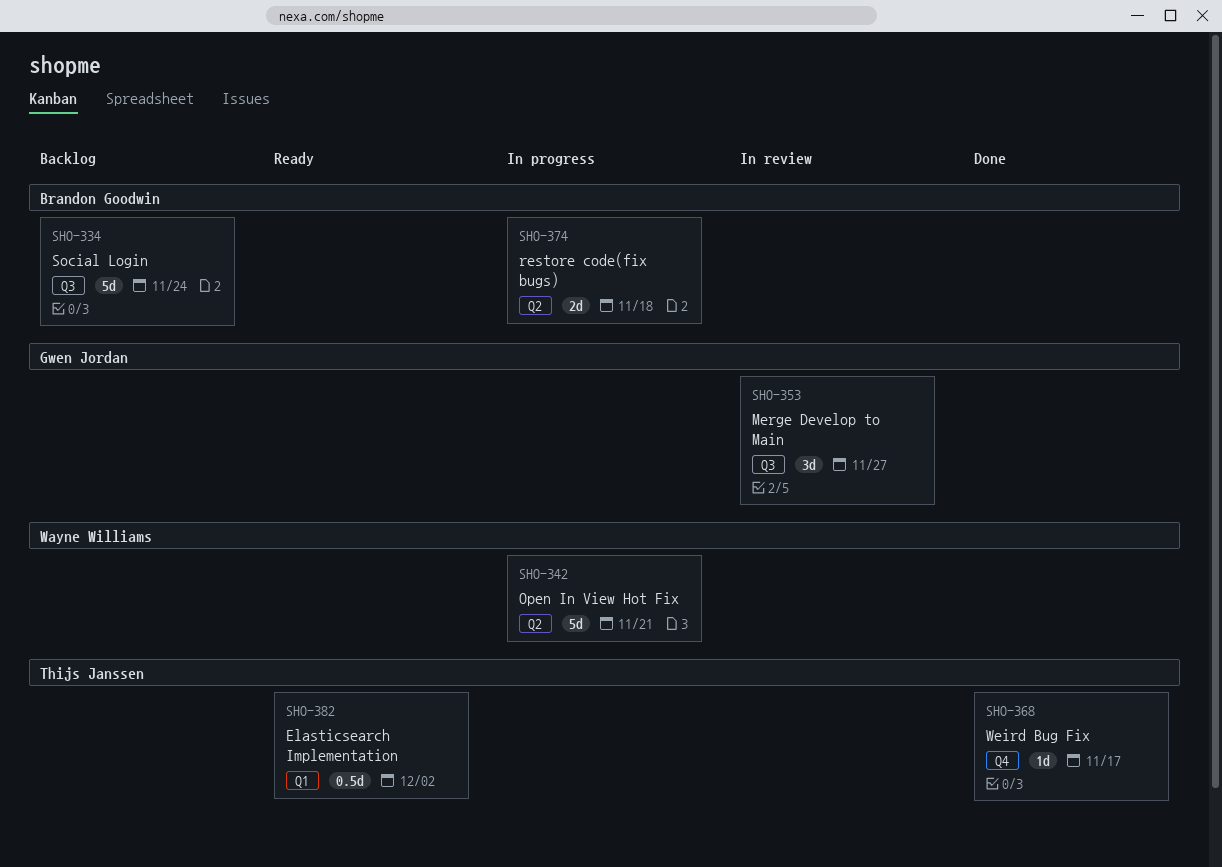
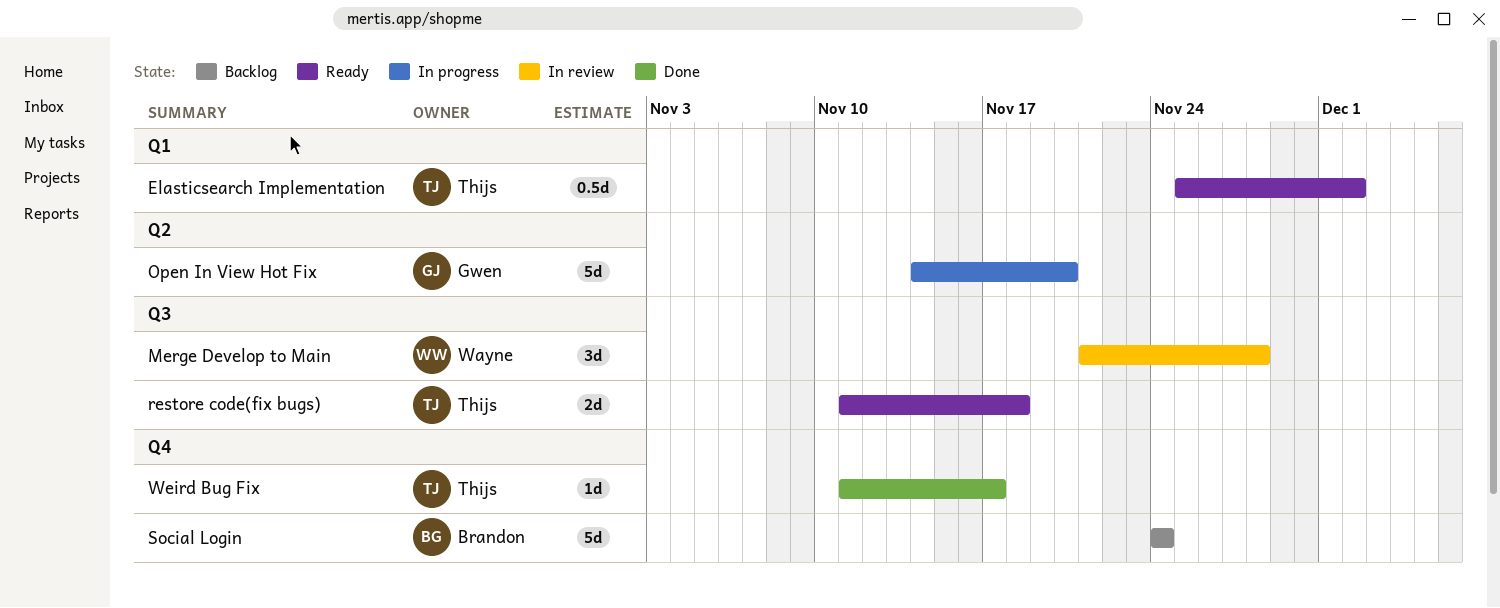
Merge Develop to Main, owner: Gwen Jordan -> Wayne Williams
Merge Develop to Main, due: Nov 27 -> Nov 28
Open In View Hot Fix, owner: Wayne Williams -> Gwen Jordan
Open In View Hot Fix, due: Nov 21 -> Nov 20
restore code(fix bugs), status: In progress -> Ready
restore code(fix bugs), owner: Brandon Goodwin -> Thijs Janssen
restore code(fix bugs), label: Q2 -> Q3
Social Login, label: Q3 -> Q4

